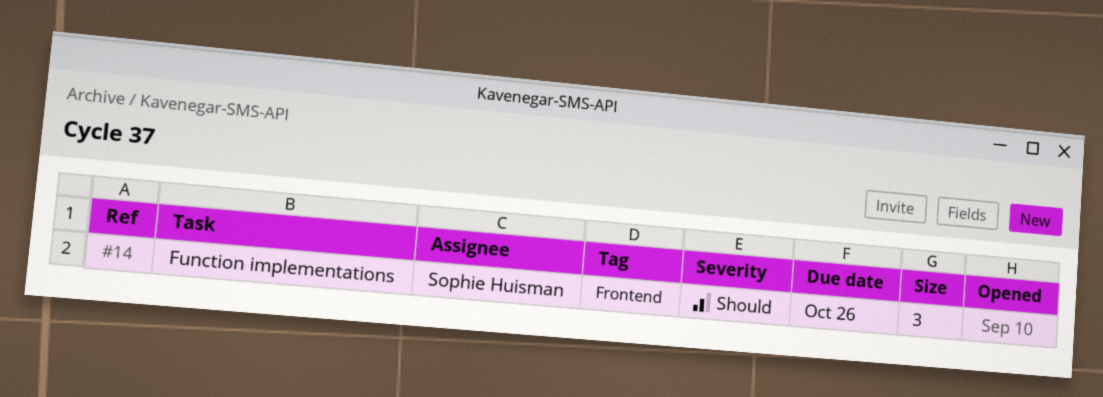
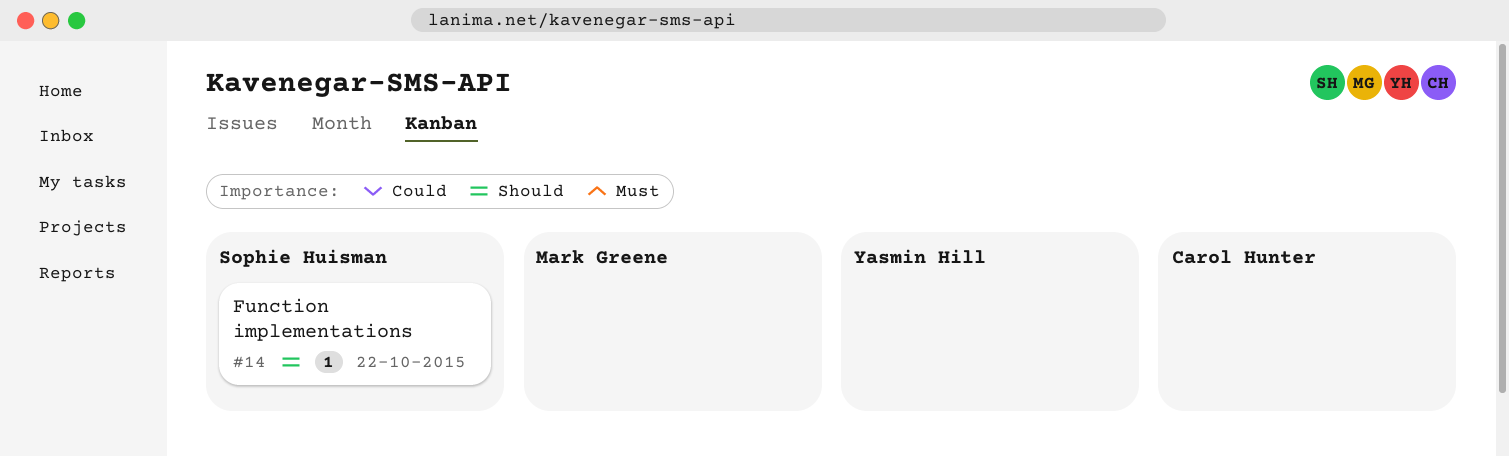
#14, estimate: 3 -> 1
#14, due: Oct 26 -> Oct 22

